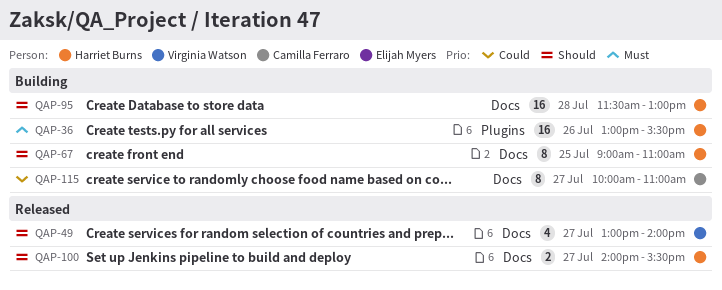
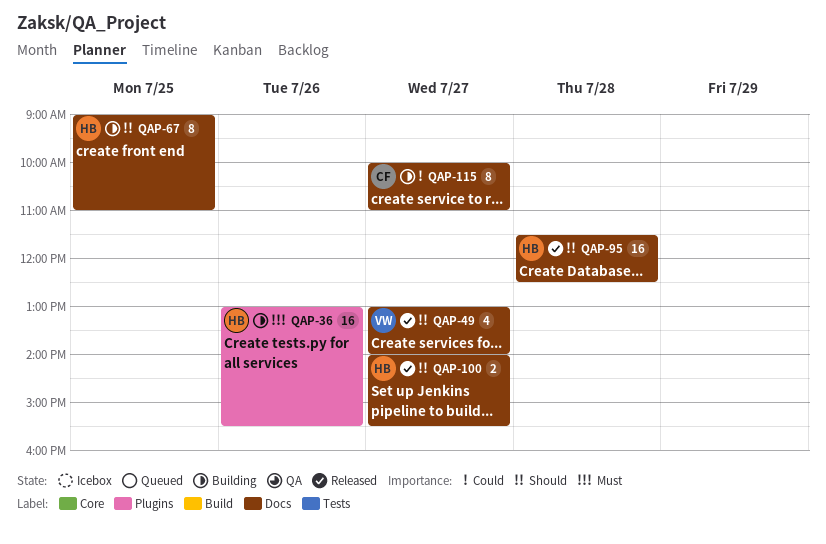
QAP-95, status: Building -> Released
QAP-95, ends: 13:00 -> 12:30

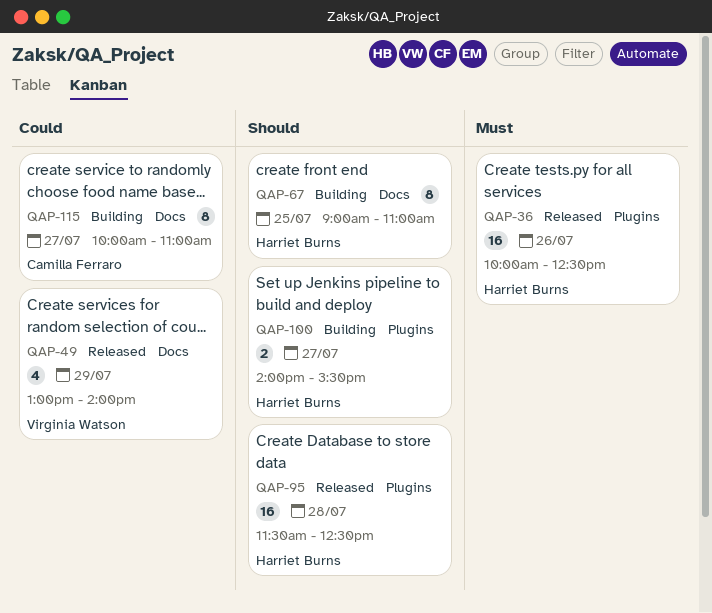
QAP-36, status: Building -> Released
QAP-36, begins: 13:00 -> 10:00
QAP-36, ends: 15:30 -> 12:30
QAP-49, priority: Should -> Could
QAP-49, day: Jul 27 -> Jul 29
QAP-95, label: Docs -> Plugins
QAP-100, status: Released -> Building
QAP-100, label: Docs -> Plugins

